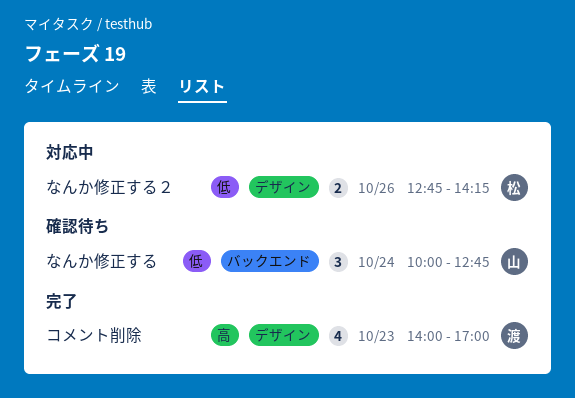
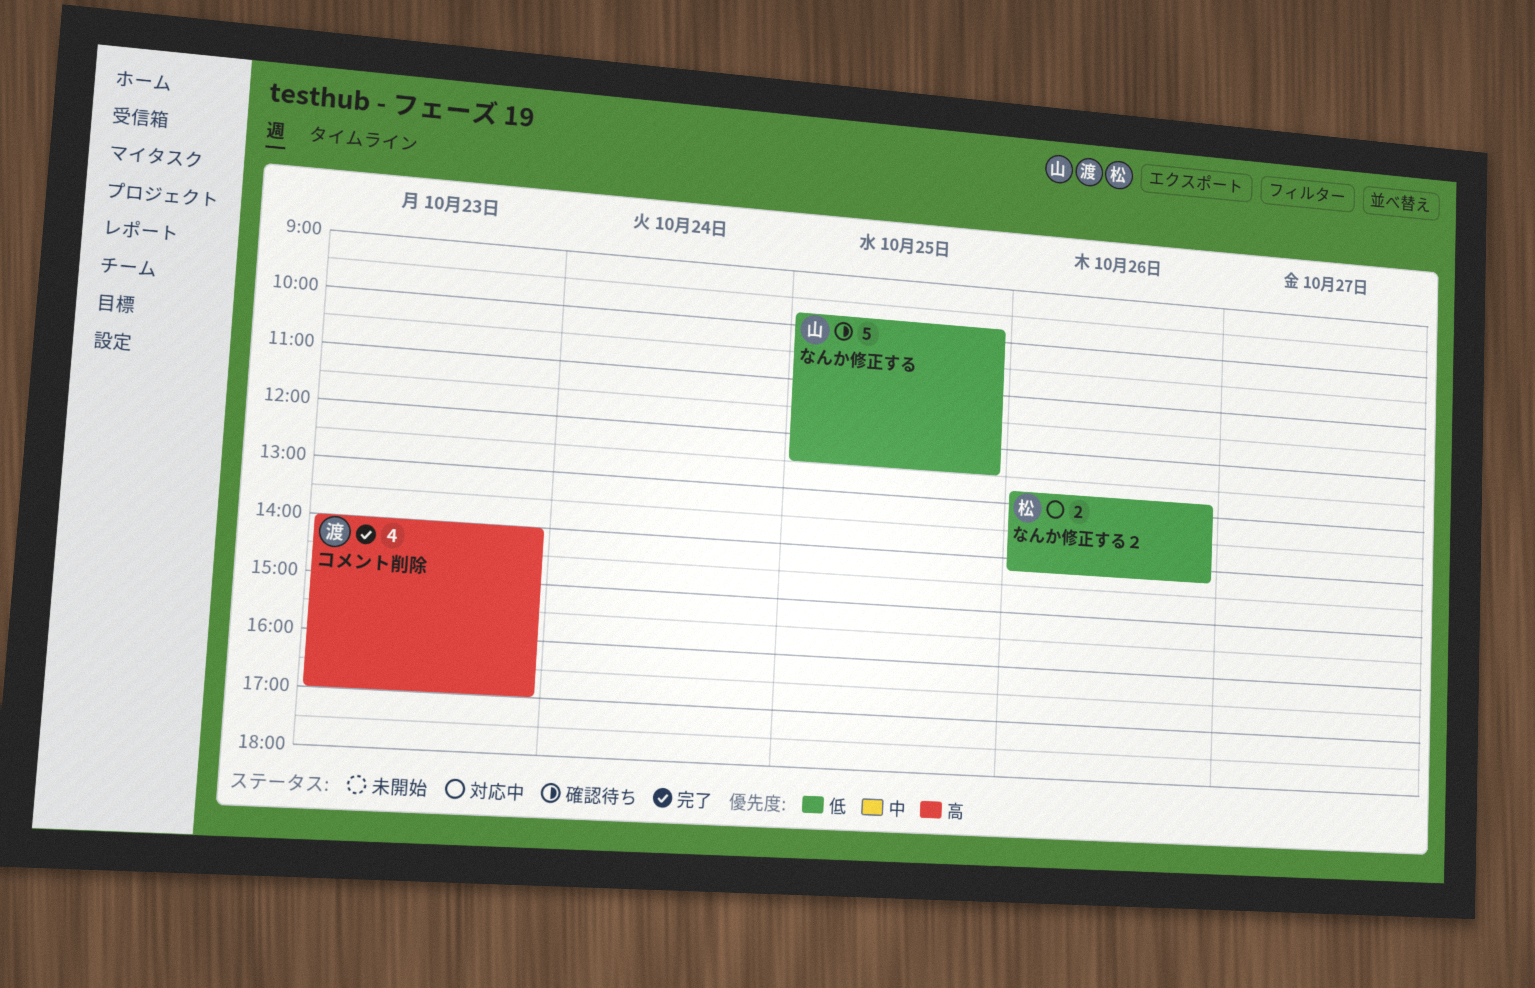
なんか修正する, estimate: 3 -> 5
なんか修正する, day: Oct 24 -> Oct 25
なんか修正する, begins: 10:00 -> 09:45
なんか修正する, ends: 12:45 -> 12:30

